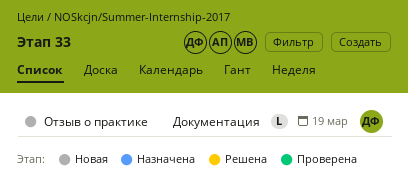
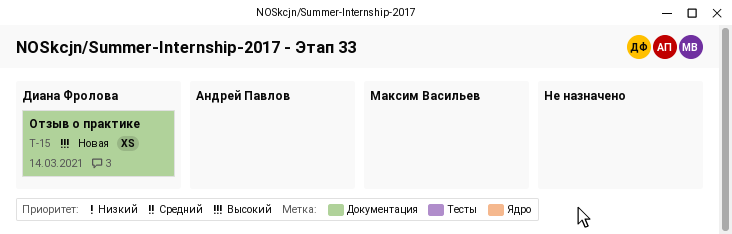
Отзыв о практике, estimate: L -> XS
Отзыв о практике, due: Mar 19 -> Mar 14

